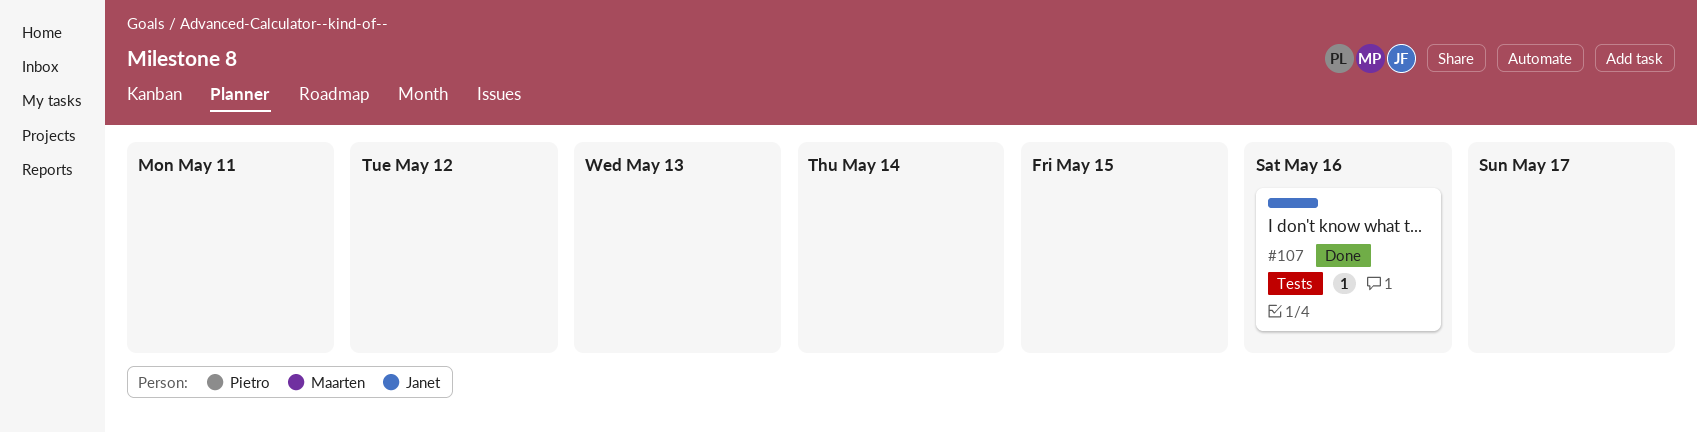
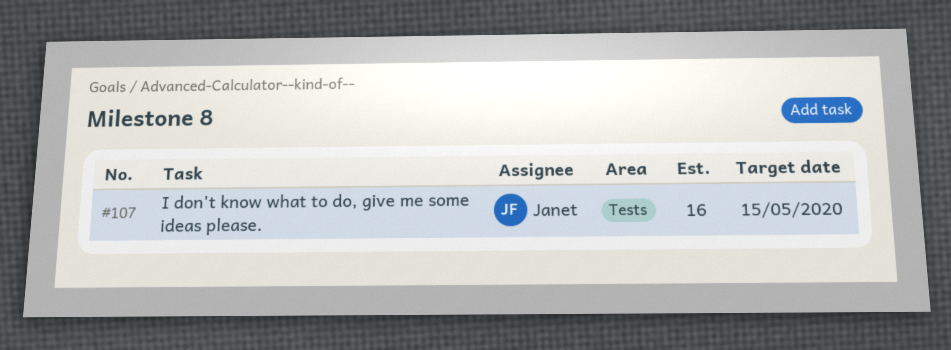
#107, estimate: 1 -> 16
#107, due: May 16 -> May 15

